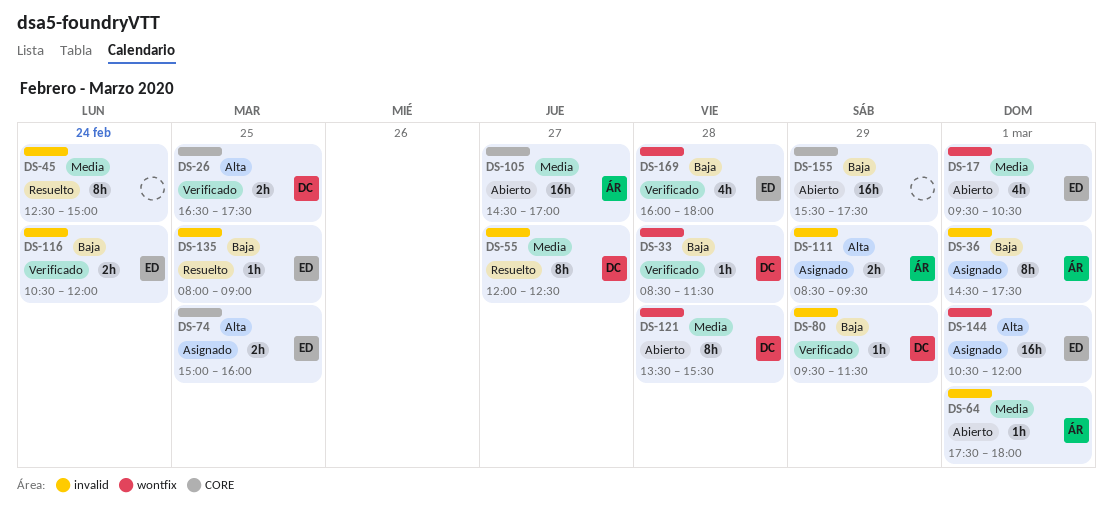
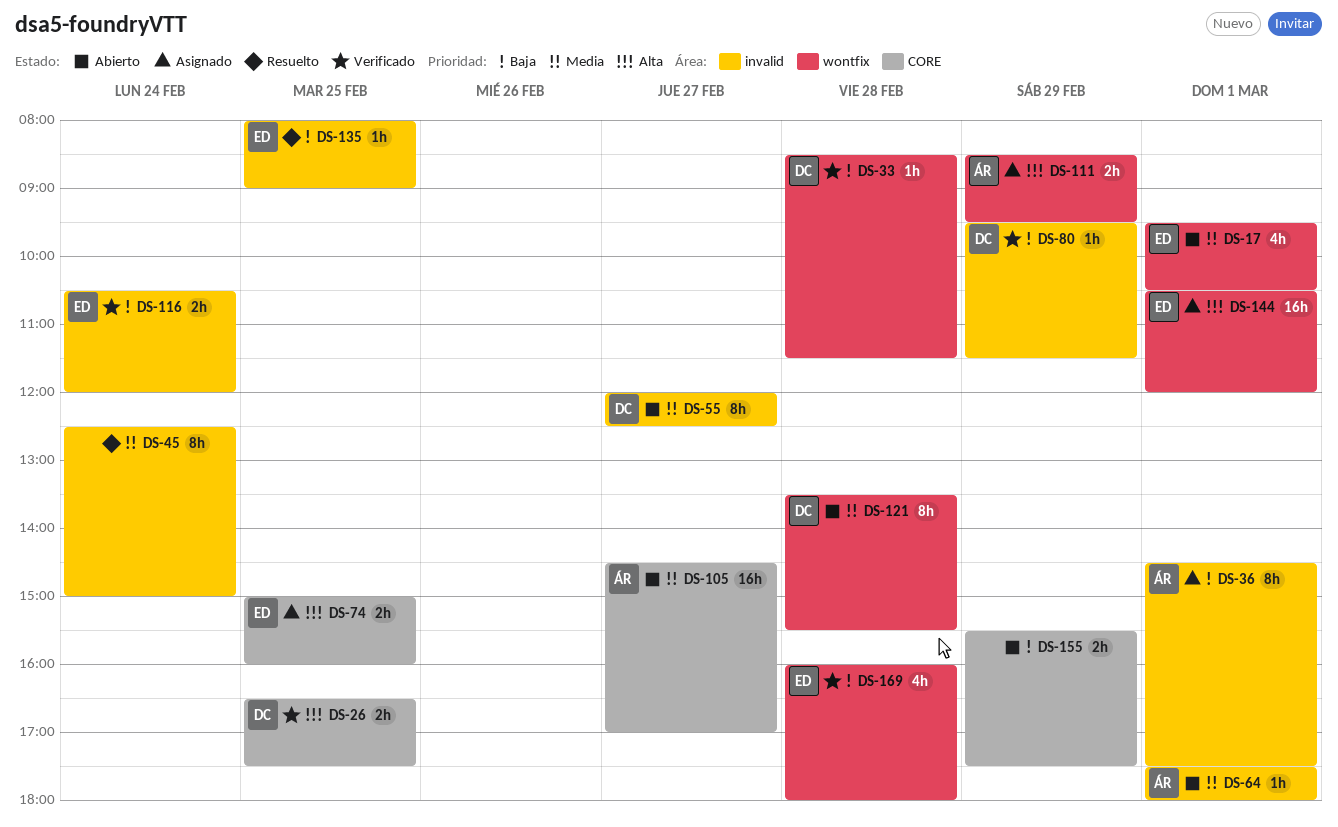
DS-55, status: Resuelto -> Abierto
DS-111, label: invalid -> wontfix
DS-155, estimate: 16h -> 2h

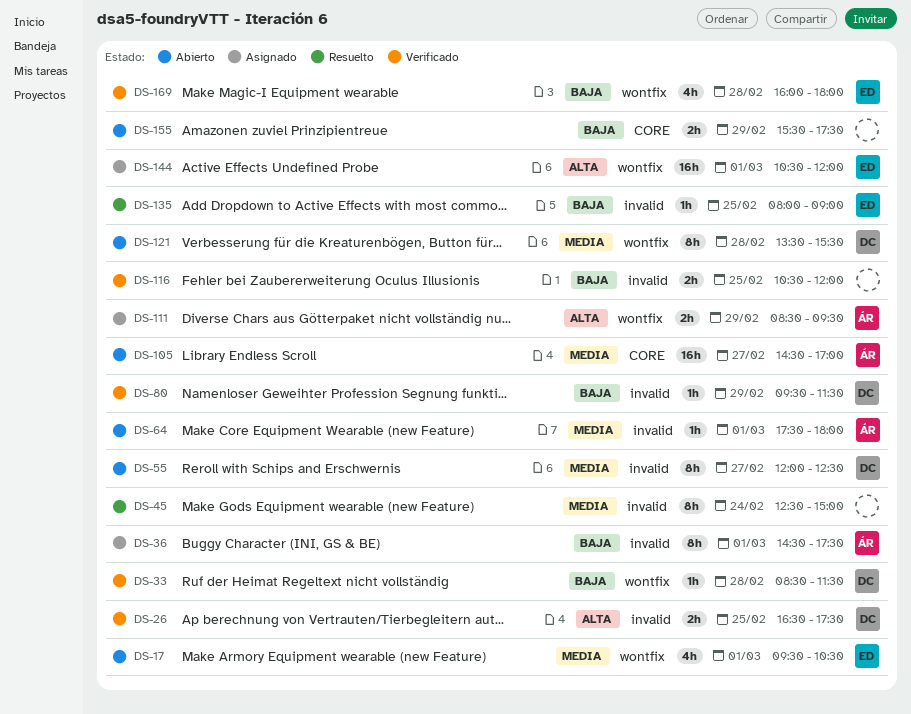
DS-26, label: CORE -> invalid
DS-74: present -> none
DS-116, owner: ED -> none
DS-116, day: Feb 24 -> Feb 25

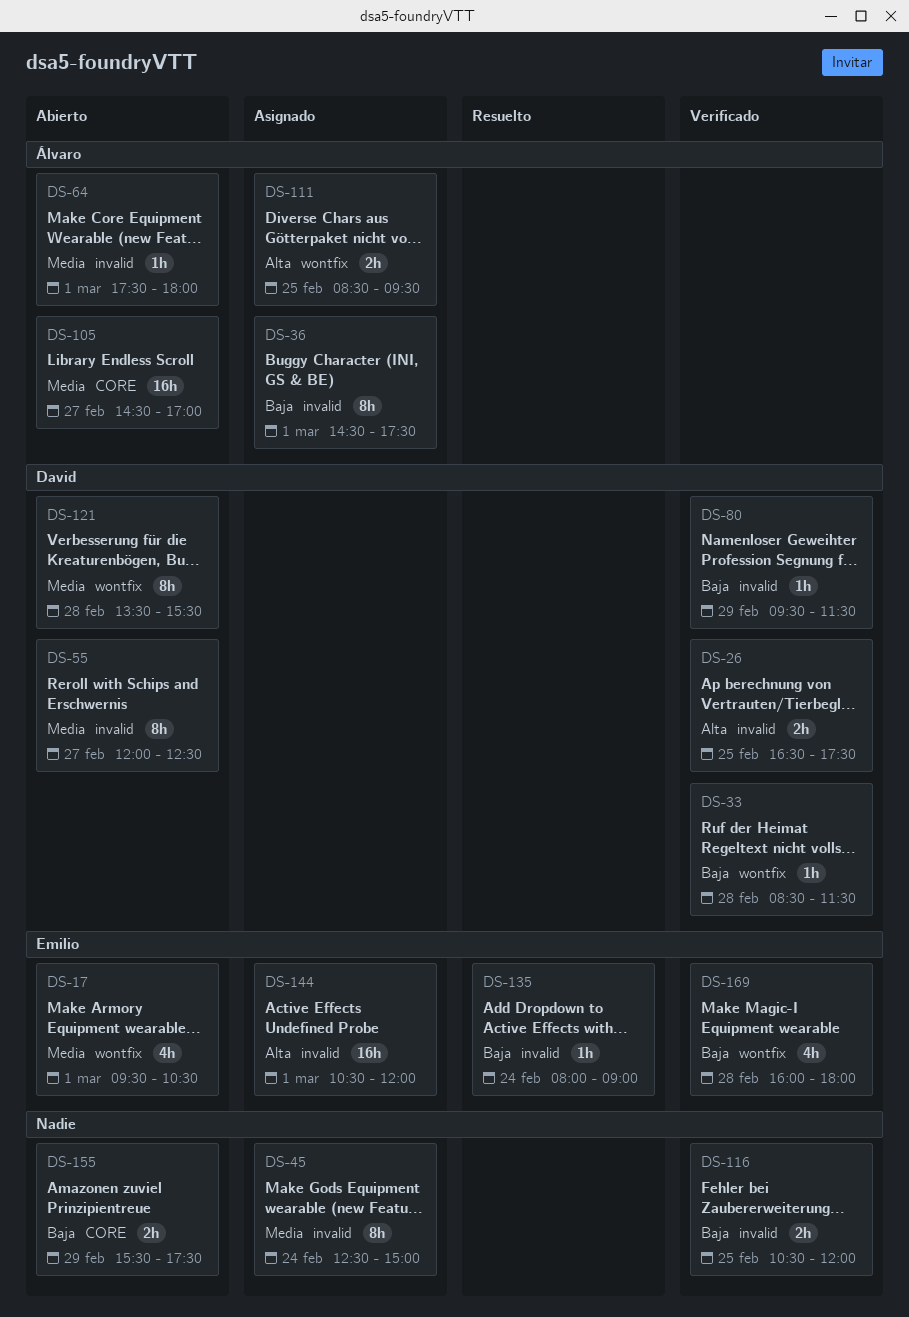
DS-45, status: Resuelto -> Asignado
DS-111, day: Feb 29 -> Feb 25
DS-135, day: Feb 25 -> Feb 24
DS-144, label: wontfix -> invalid

